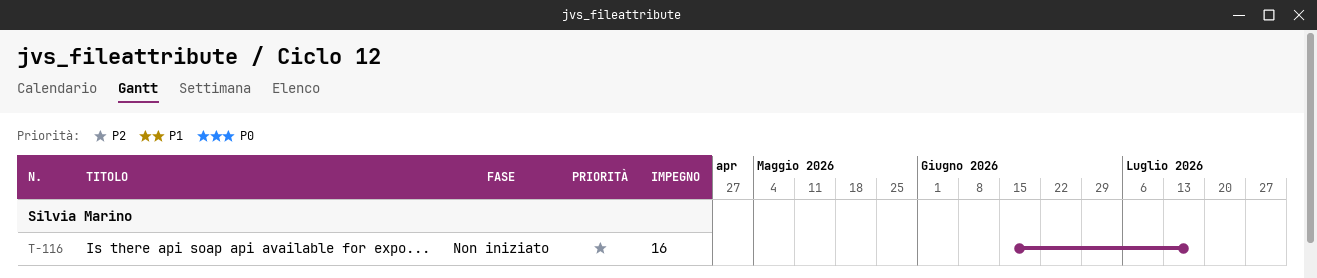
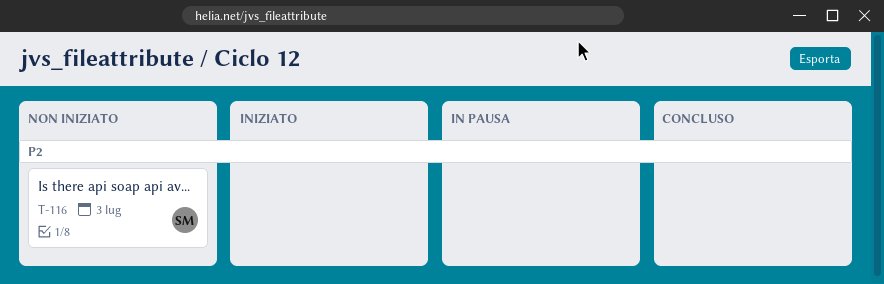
T-116, due: Jul 17 -> Jul 3

